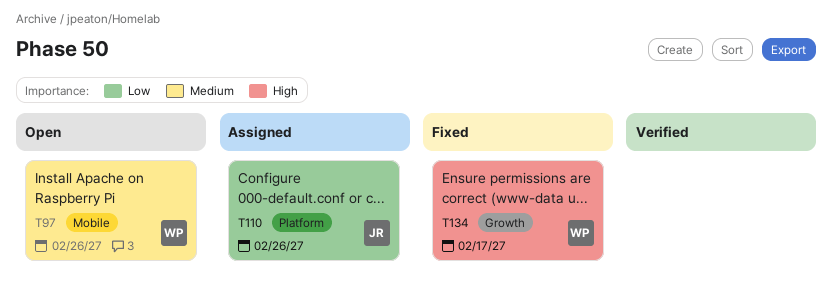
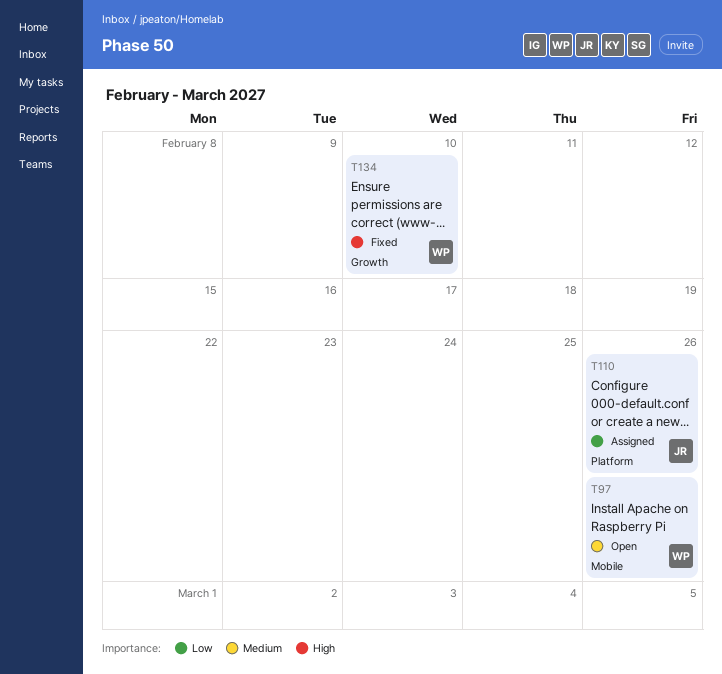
T134, due: Feb 17 -> Feb 10

